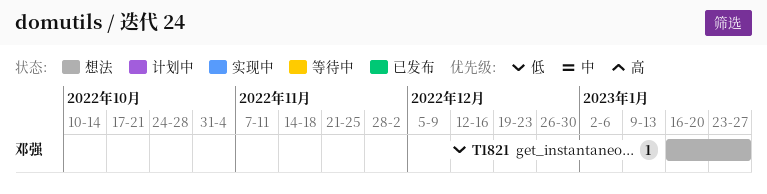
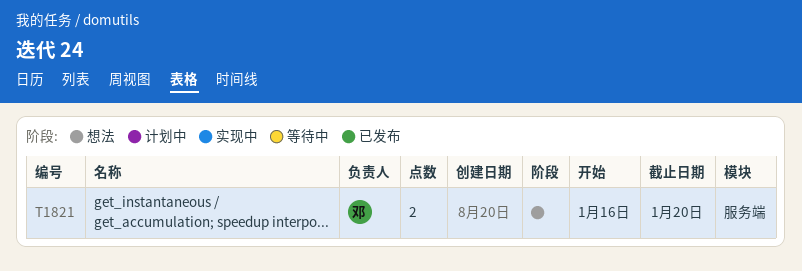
T1821, estimate: 1 -> 2
T1821, due: Jan 27 -> Jan 20

